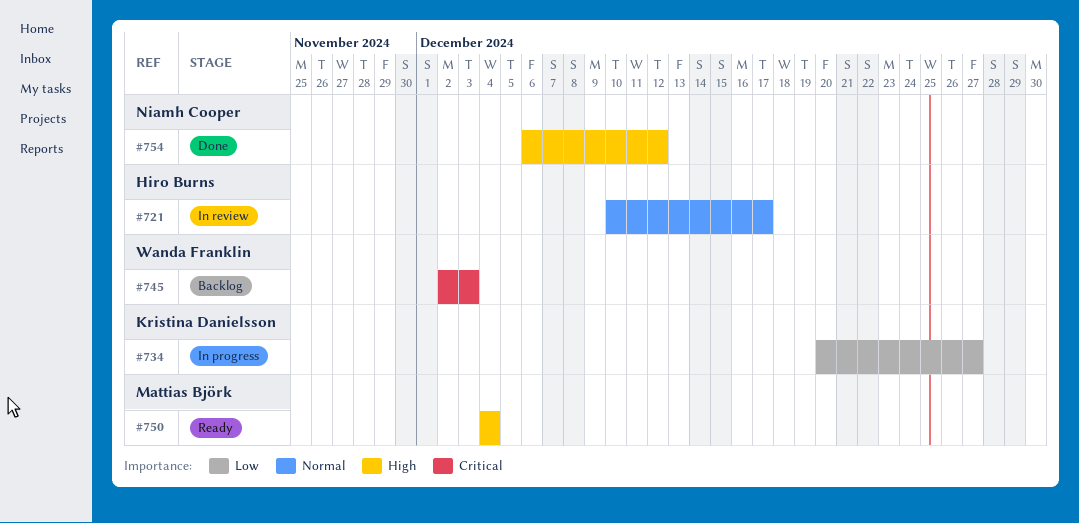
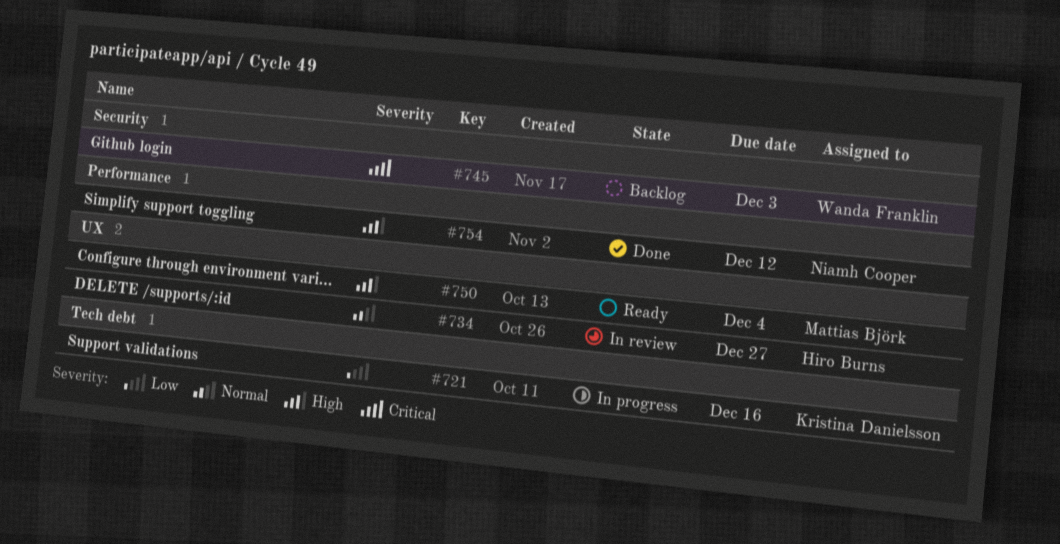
#721, status: In review -> In progress
#721, owner: Hiro Burns -> Kristina Danielsson
#721, priority: Normal -> Low
#721, due: Dec 17 -> Dec 16
#734, status: In progress -> In review
#734, owner: Kristina Danielsson -> Hiro Burns
#734, priority: Low -> Normal

